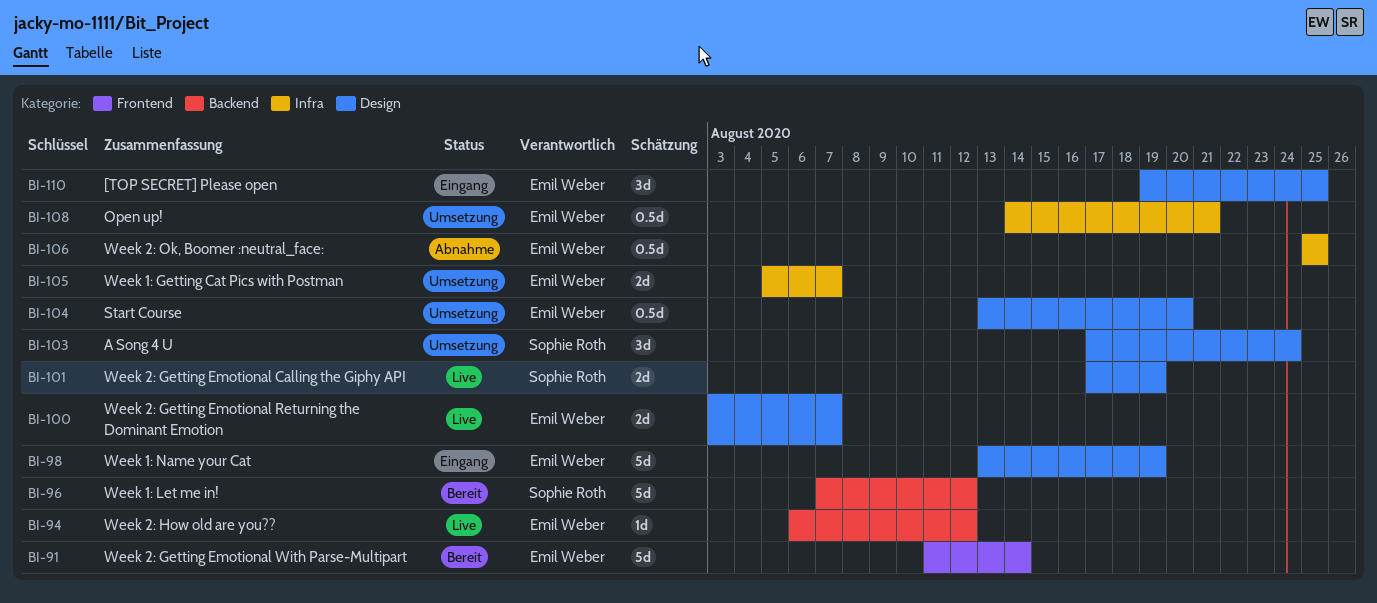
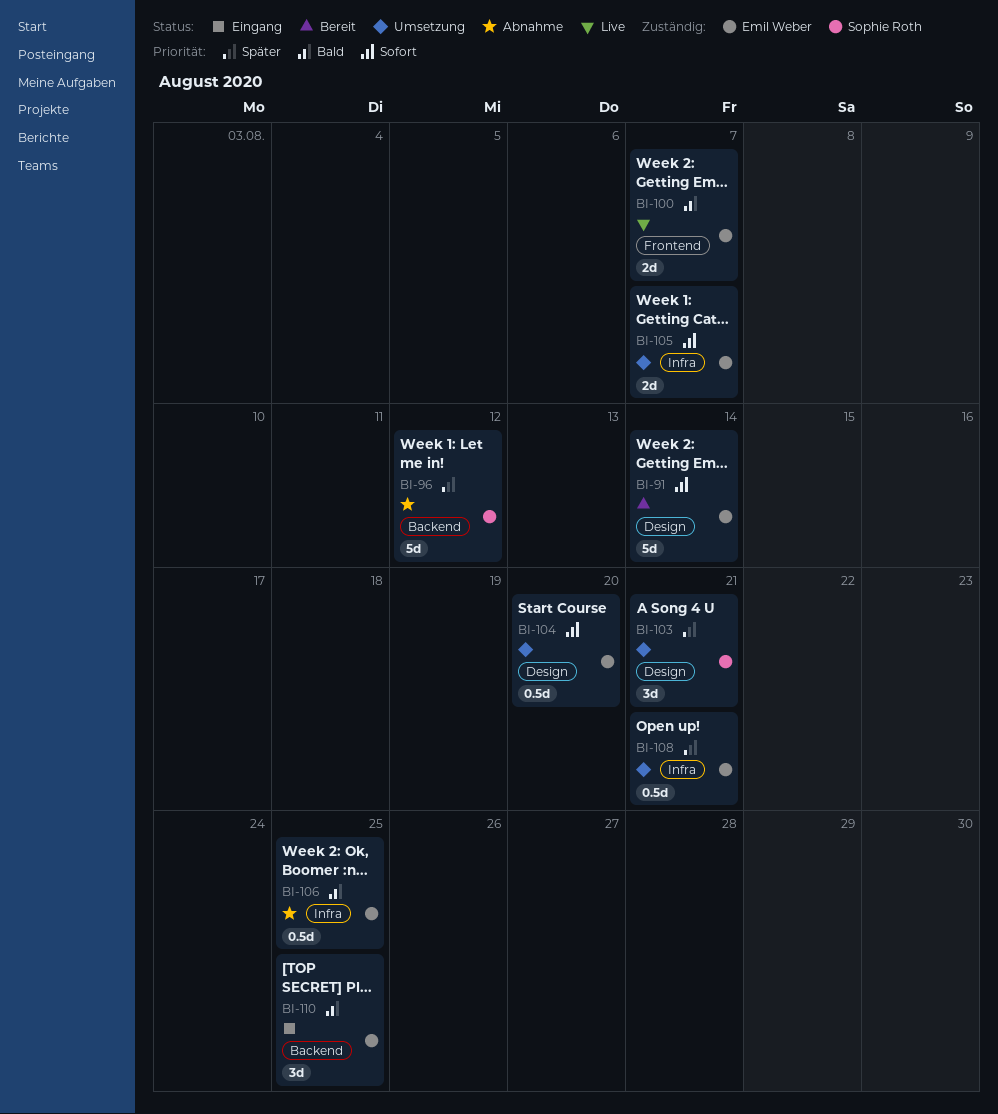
BI-91, label: Frontend -> Design
BI-94: present -> none
BI-96, status: Bereit -> Abnahme
BI-98: present -> none
BI-100, label: Design -> Frontend
BI-101: present -> none
BI-103, due: Aug 24 -> Aug 21
BI-110, label: Design -> Backend

